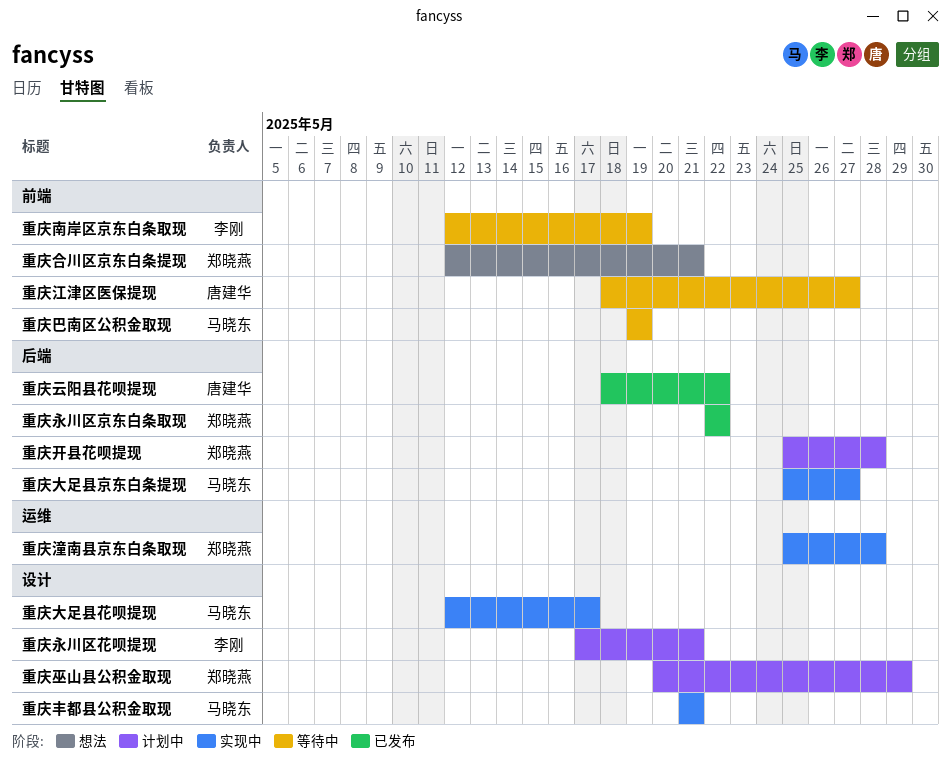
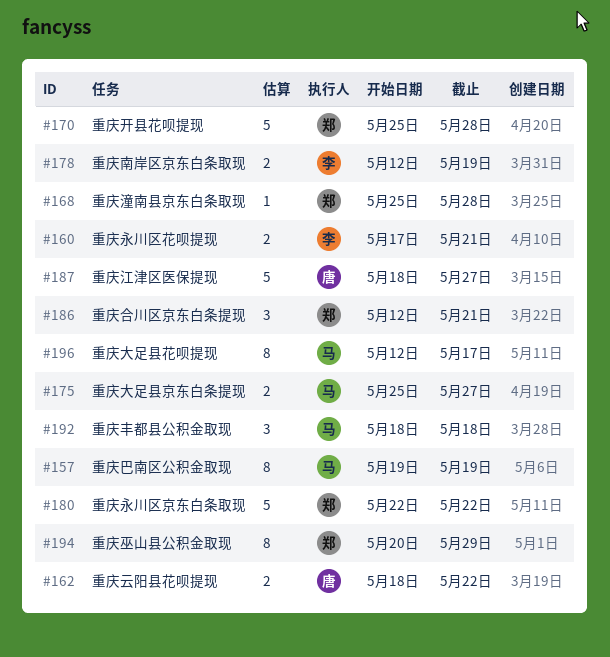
重庆丰都县公积金取现, start: May 21 -> May 18
重庆丰都县公积金取现, due: May 21 -> May 18

